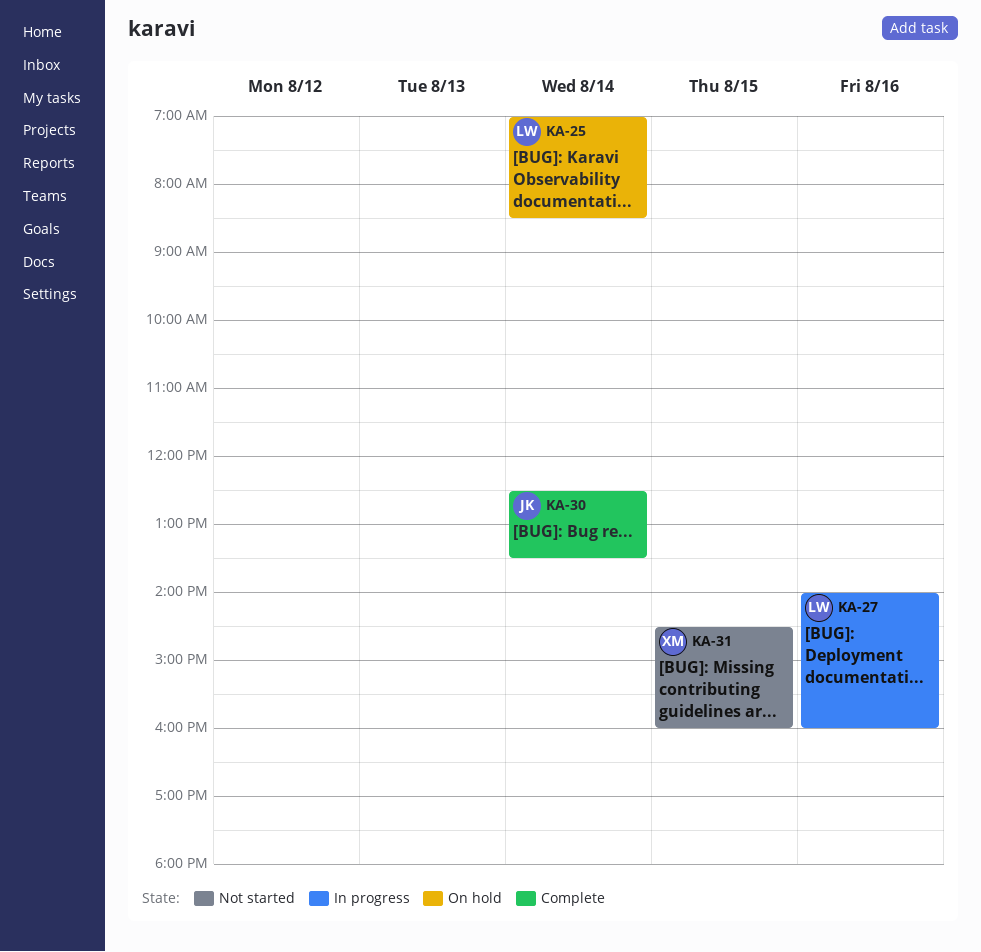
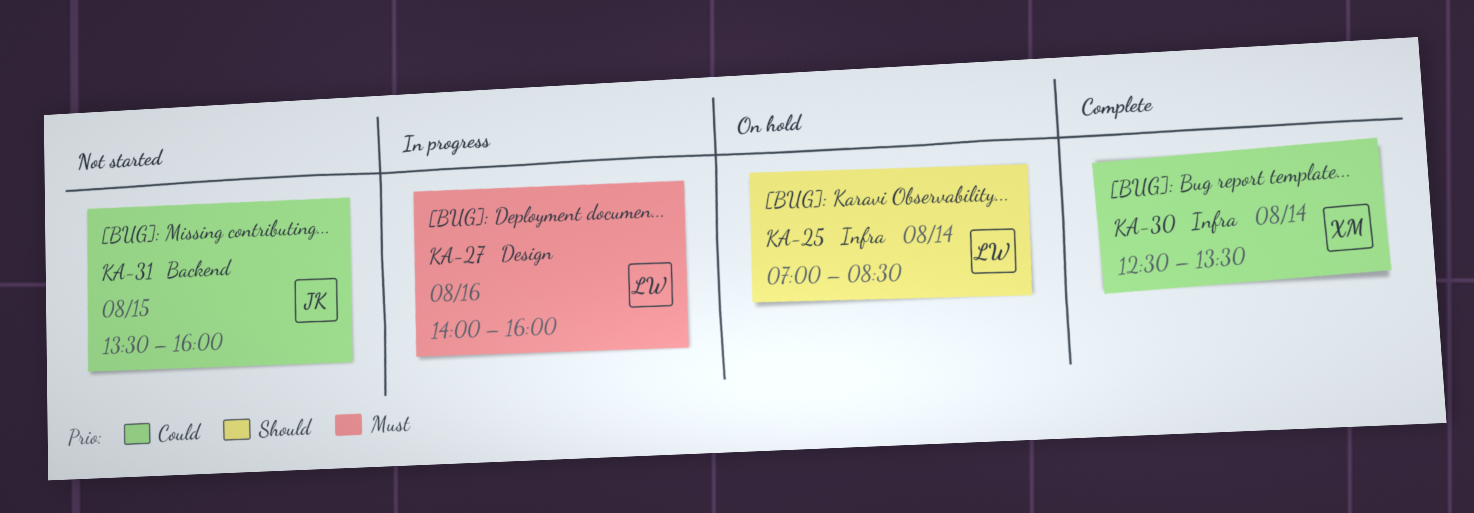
KA-30, owner: JK -> XM
KA-31, owner: XM -> JK
KA-31, begins: 14:30 -> 13:30

